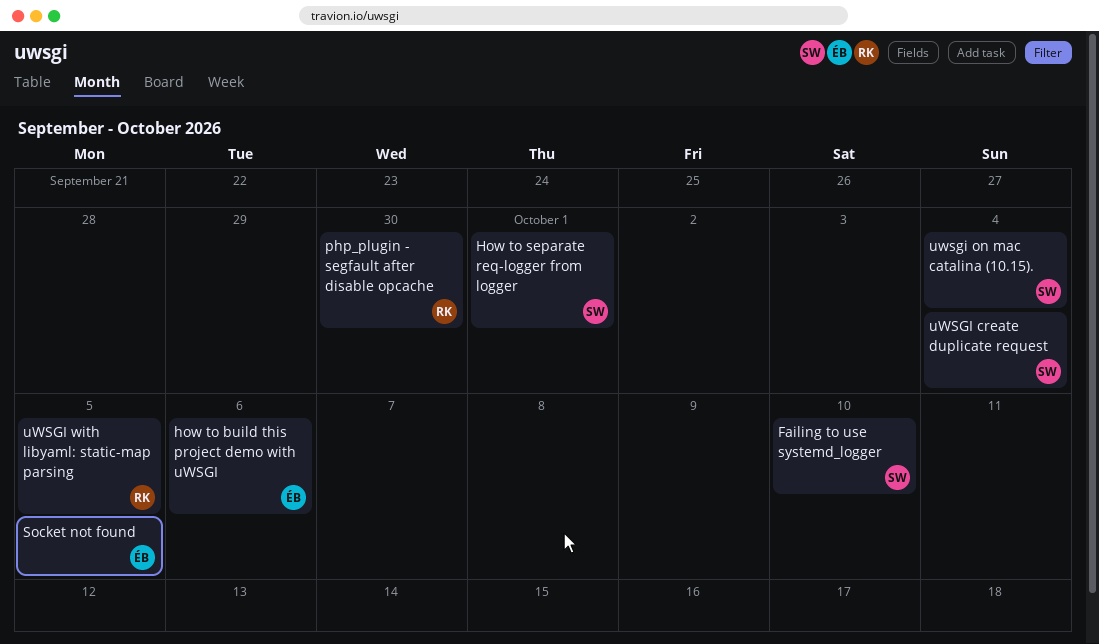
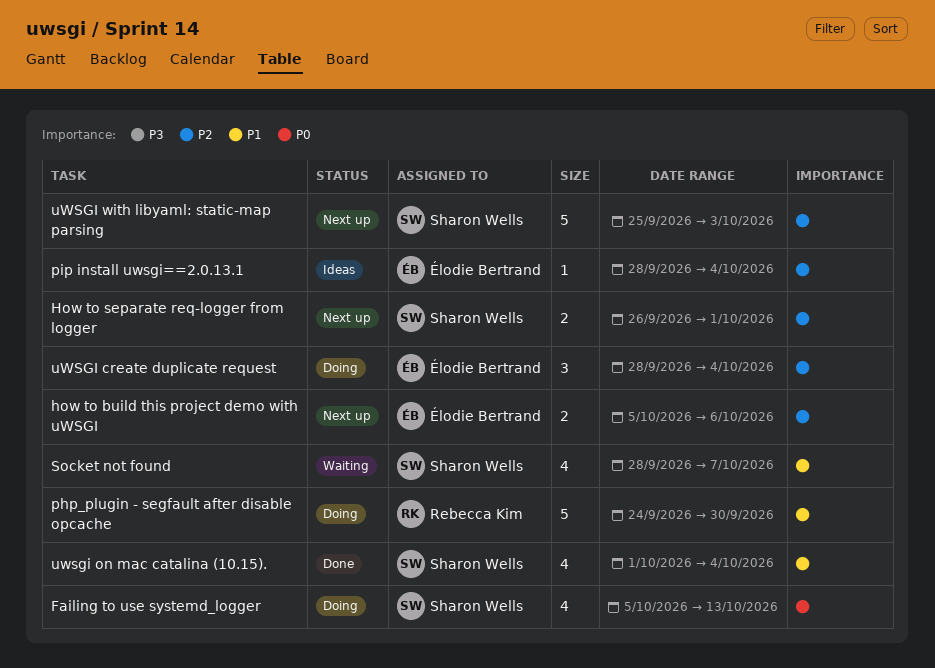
Failing to use systemd_logger, due: Oct 10 -> Oct 13
pip install uwsgi==2.0.13.1: none -> present
Socket not found, owner: Élodie Bertrand -> Sharon Wells
Socket not found, due: Oct 5 -> Oct 7
uWSGI create duplicate request, owner: Sharon Wells -> Élodie Bertrand
uWSGI with libyaml: static-map parsing, owner: Rebecca Kim -> Sharon Wells
uWSGI with libyaml: static-map parsing, due: Oct 5 -> Oct 3

